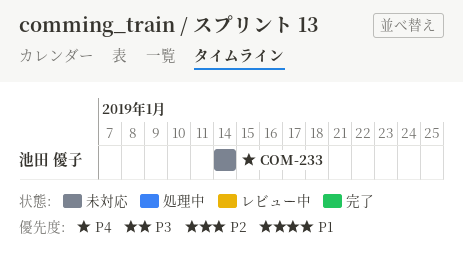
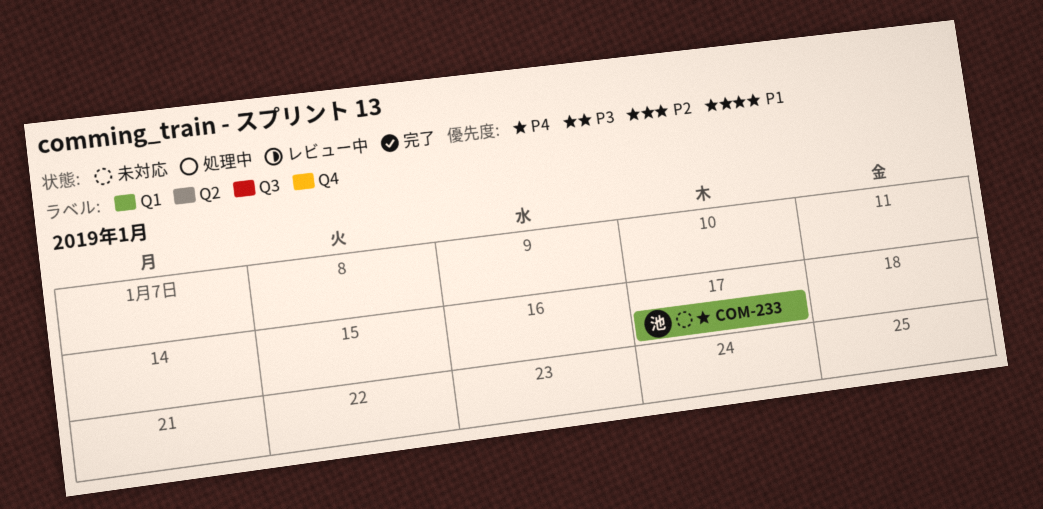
COM-233, start: Jan 14 -> Jan 17
COM-233, due: Jan 14 -> Jan 17

